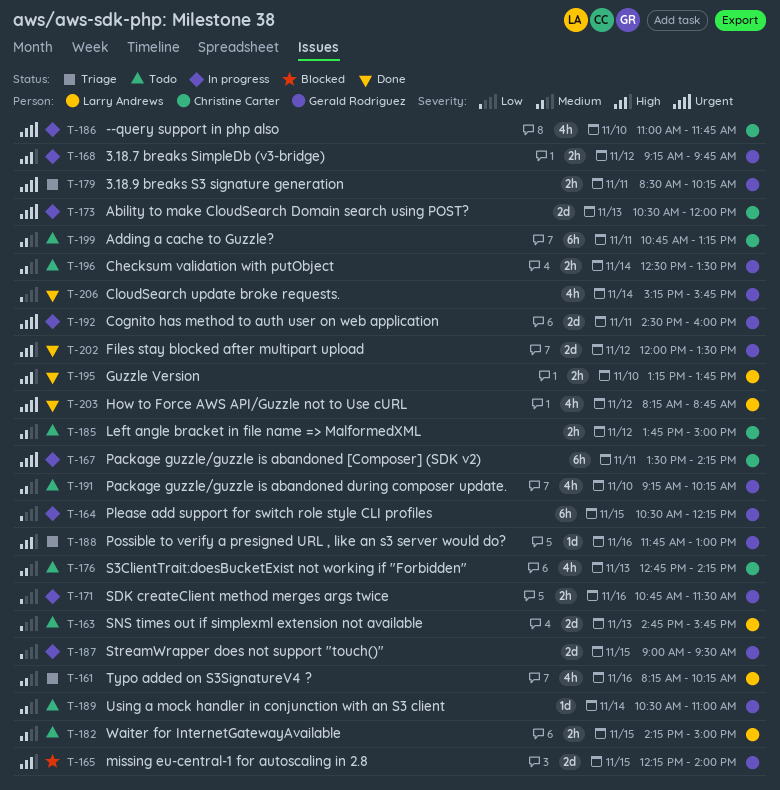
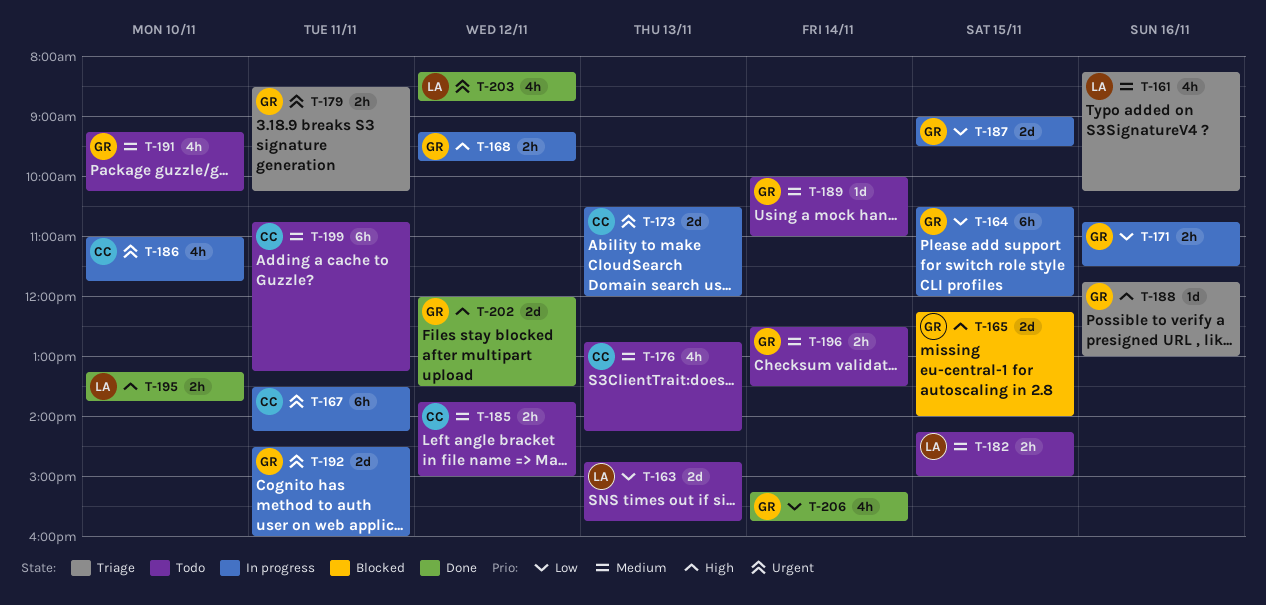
T-164, ends: 12:15 -> 12:00
T-189, begins: 10:30 -> 10:00

